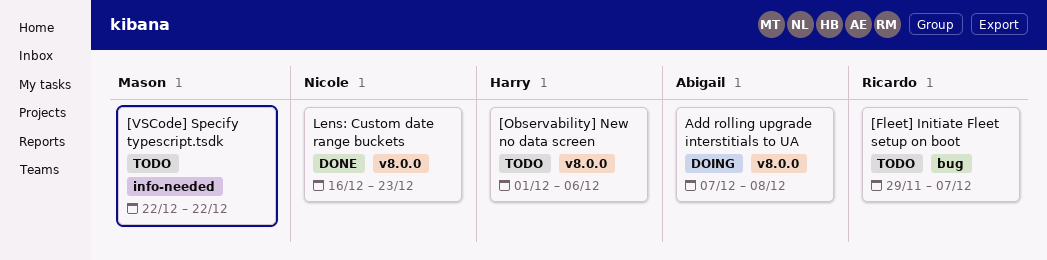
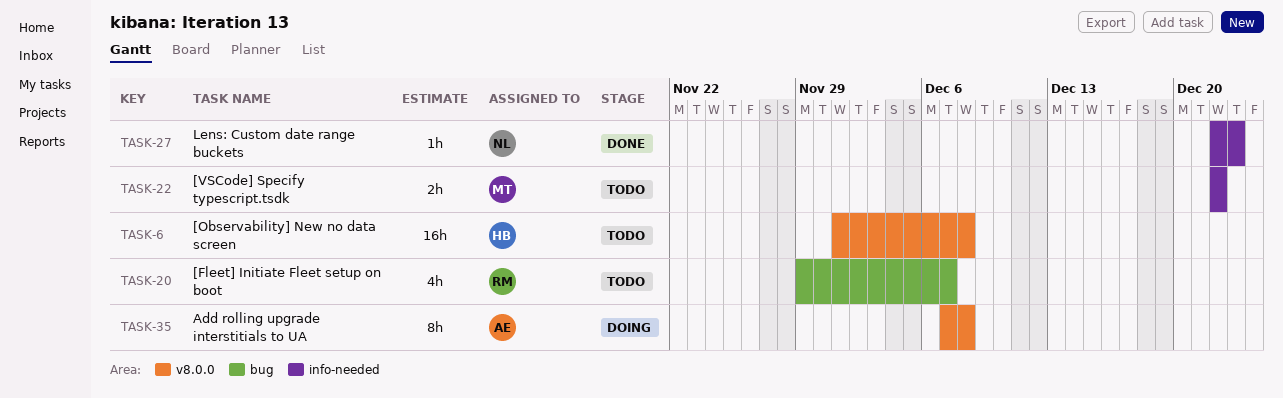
[Observability] New no data screen, due: Dec 6 -> Dec 8
Lens: Custom date range buckets, label: v8.0.0 -> info-needed
Lens: Custom date range buckets, start: Dec 16 -> Dec 22

